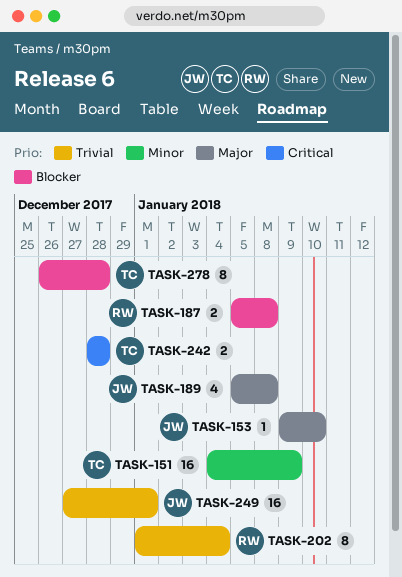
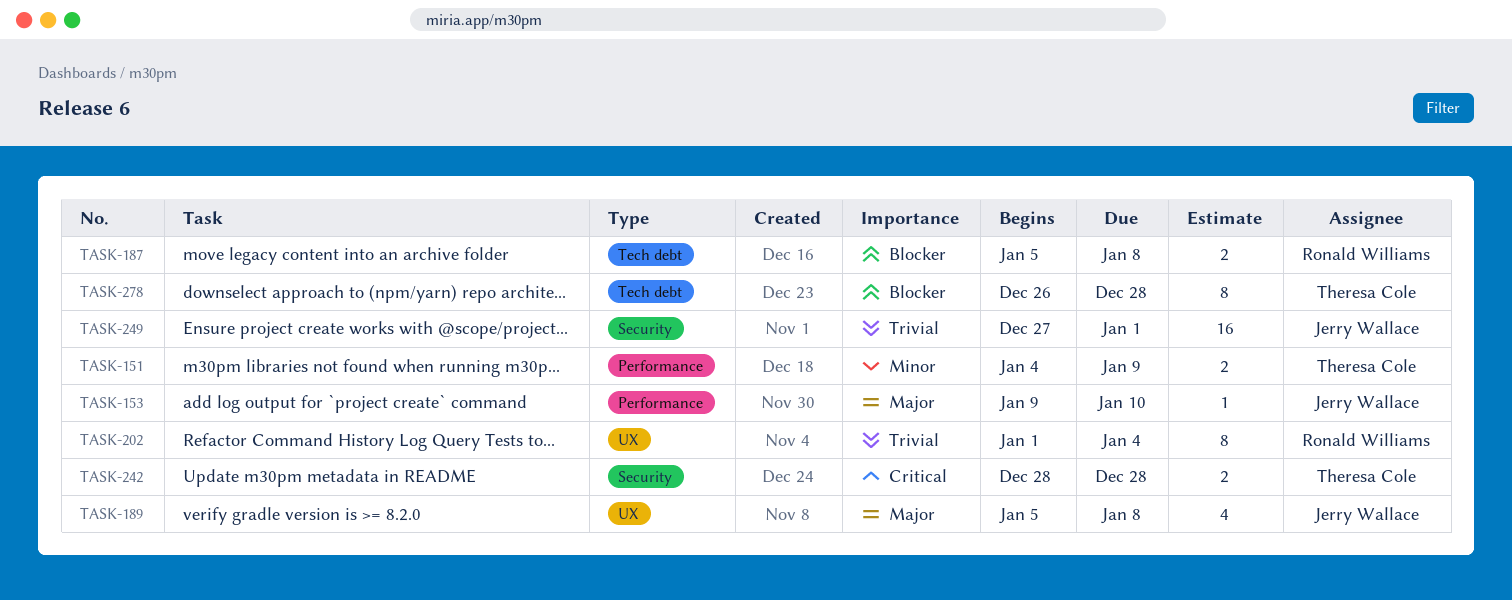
TASK-151, estimate: 16 -> 2

